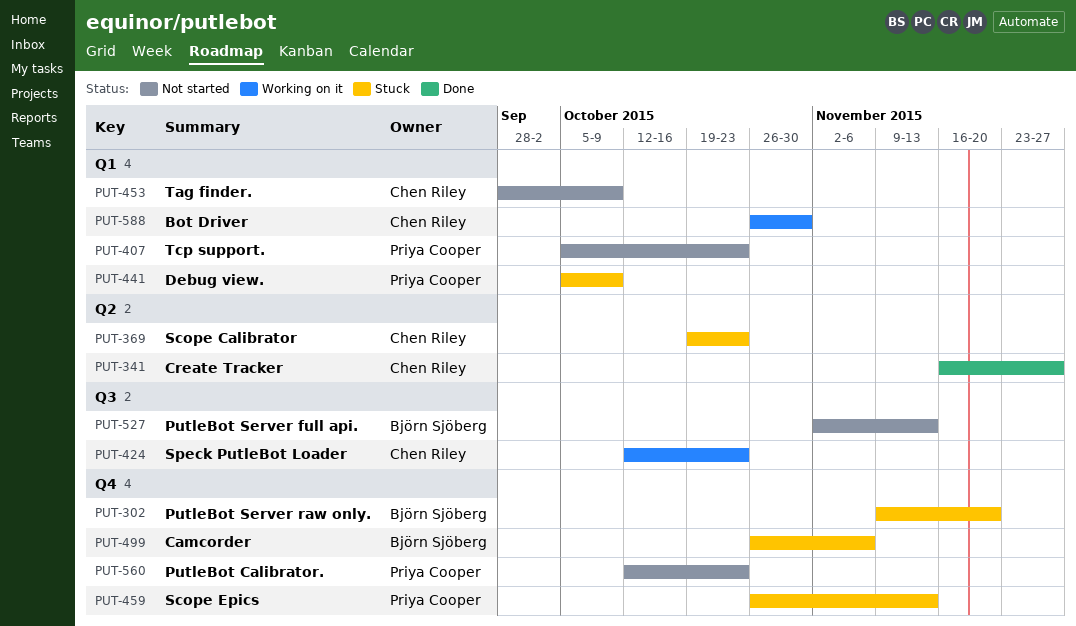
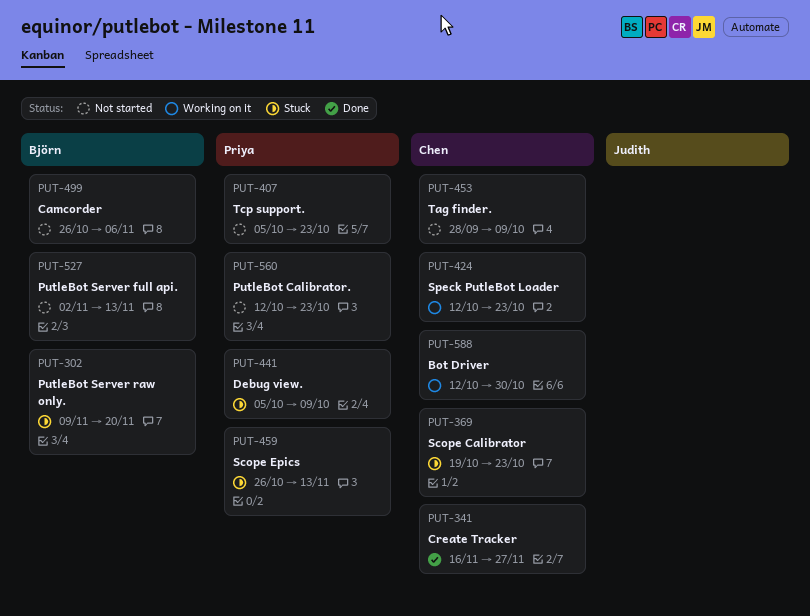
PUT-499, status: Stuck -> Not started
PUT-588, start: Oct 26 -> Oct 12

